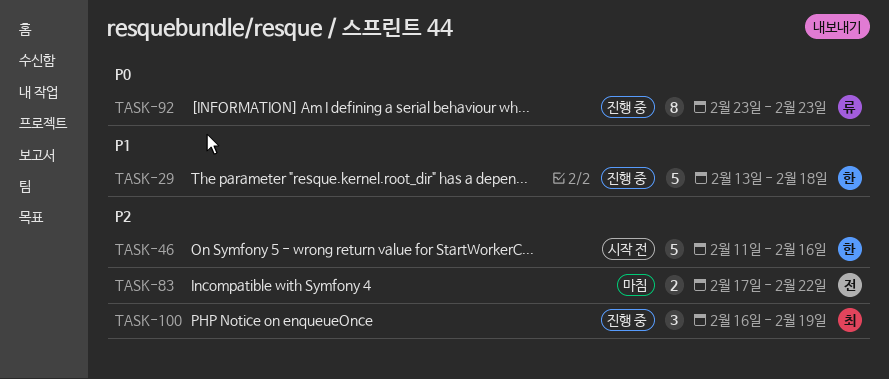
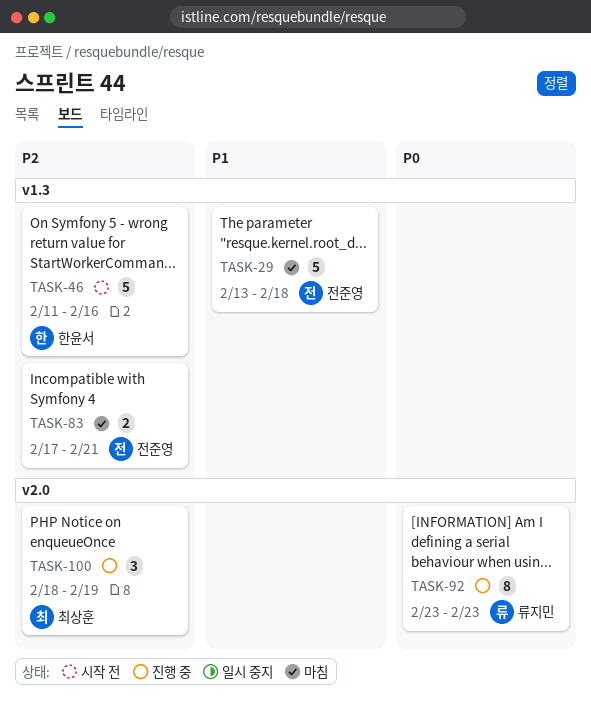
TASK-29, status: 진행 중 -> 마침
TASK-29, owner: 한윤서 -> 전준영
TASK-83, due: Feb 22 -> Feb 21
TASK-100, start: Feb 16 -> Feb 18

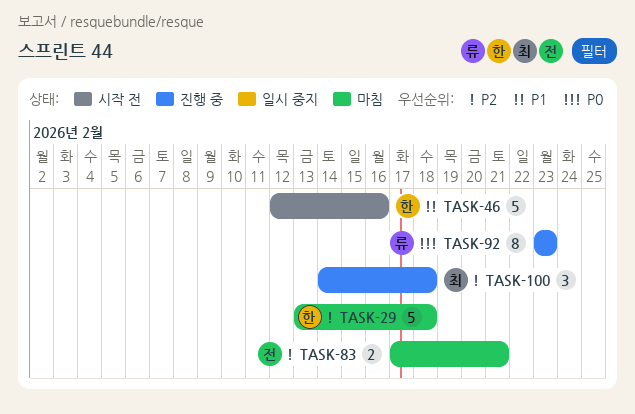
TASK-29, owner: 전준영 -> 한윤서
TASK-29, priority: P1 -> P2
TASK-46, priority: P2 -> P1
TASK-46, start: Feb 11 -> Feb 12
TASK-100, start: Feb 18 -> Feb 14
TASK-100, due: Feb 19 -> Feb 18

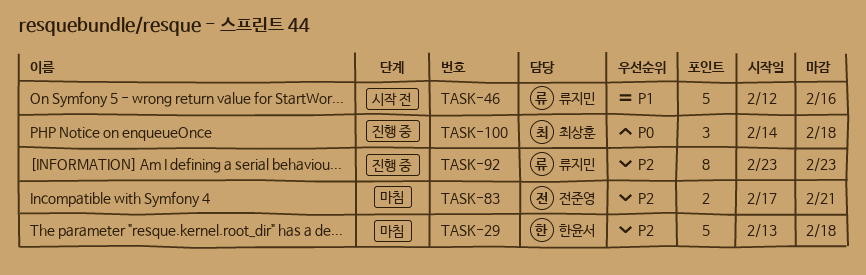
TASK-46, owner: 한윤서 -> 류지민
TASK-92, priority: P0 -> P2
TASK-100, priority: P2 -> P0

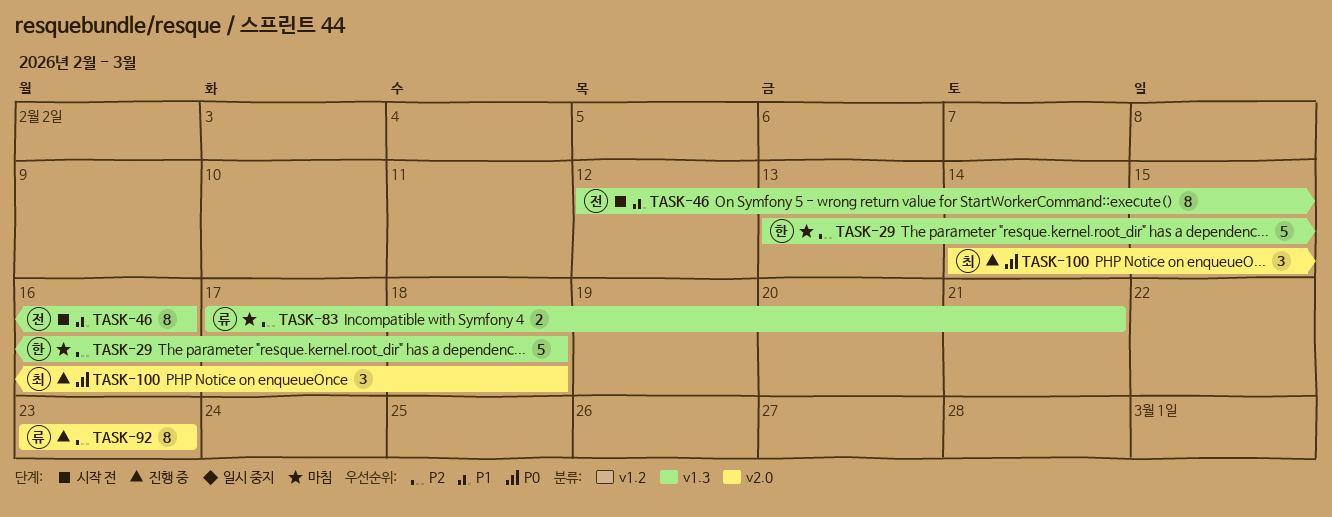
TASK-46, owner: 류지민 -> 전준영
TASK-46, estimate: 5 -> 8
TASK-83, owner: 전준영 -> 류지민

